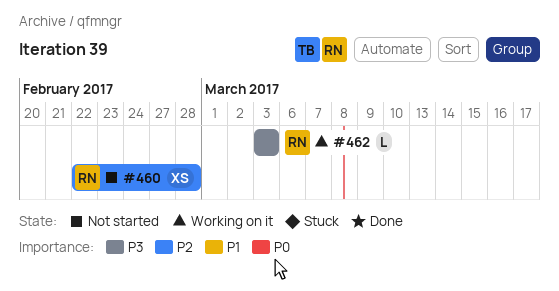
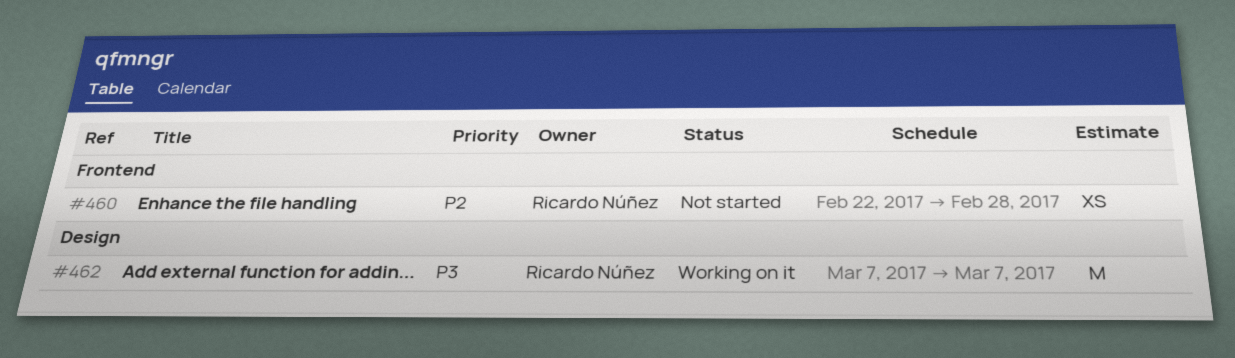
#462, estimate: L -> M
#462, start: Mar 3 -> Mar 7
#462, due: Mar 3 -> Mar 7

